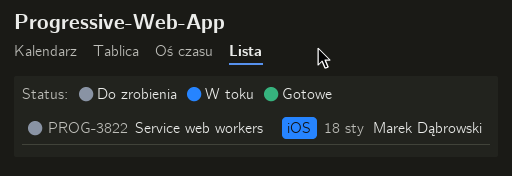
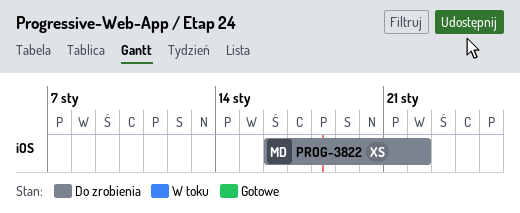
PROG-3822, due: Jan 18 -> Jan 22

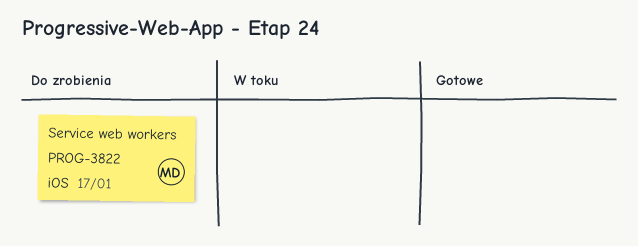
PROG-3822, due: Jan 22 -> Jan 17

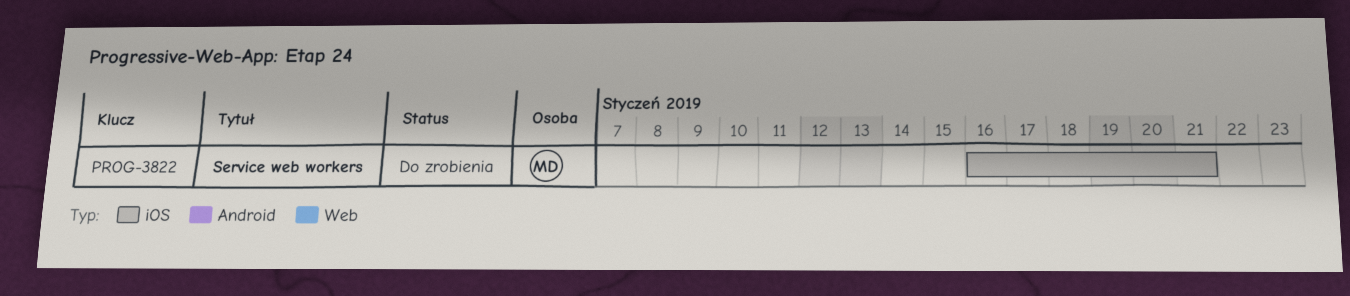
PROG-3822, due: Jan 17 -> Jan 21

